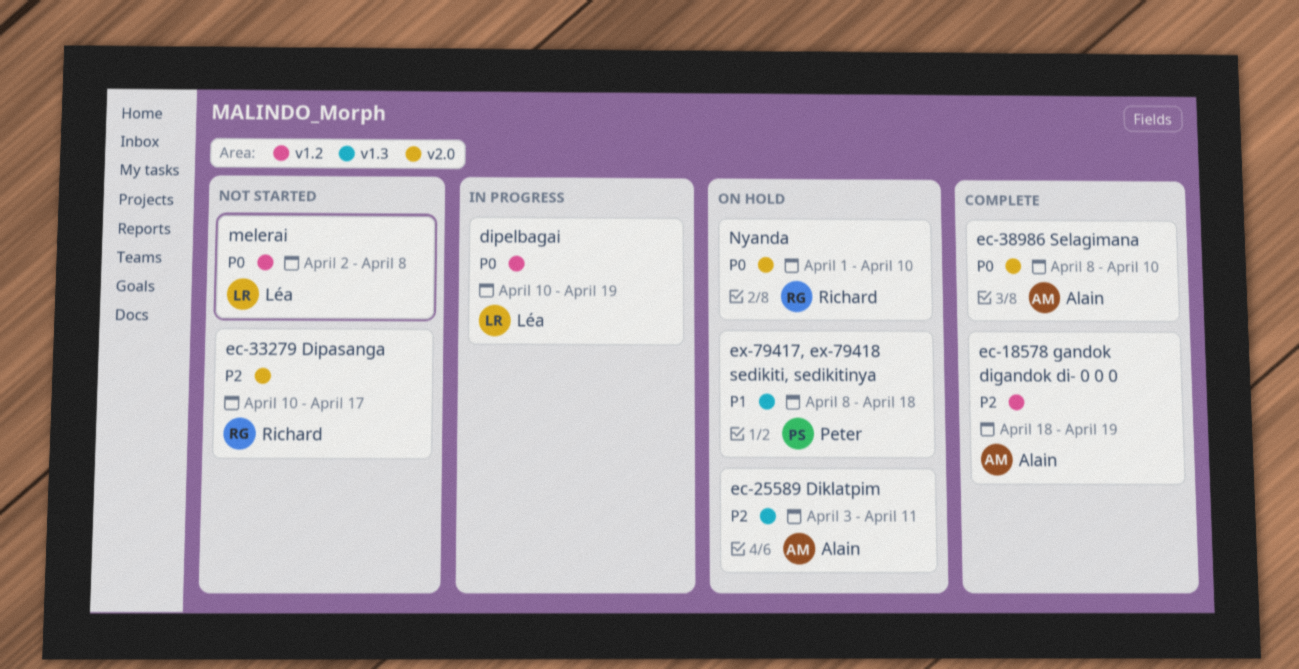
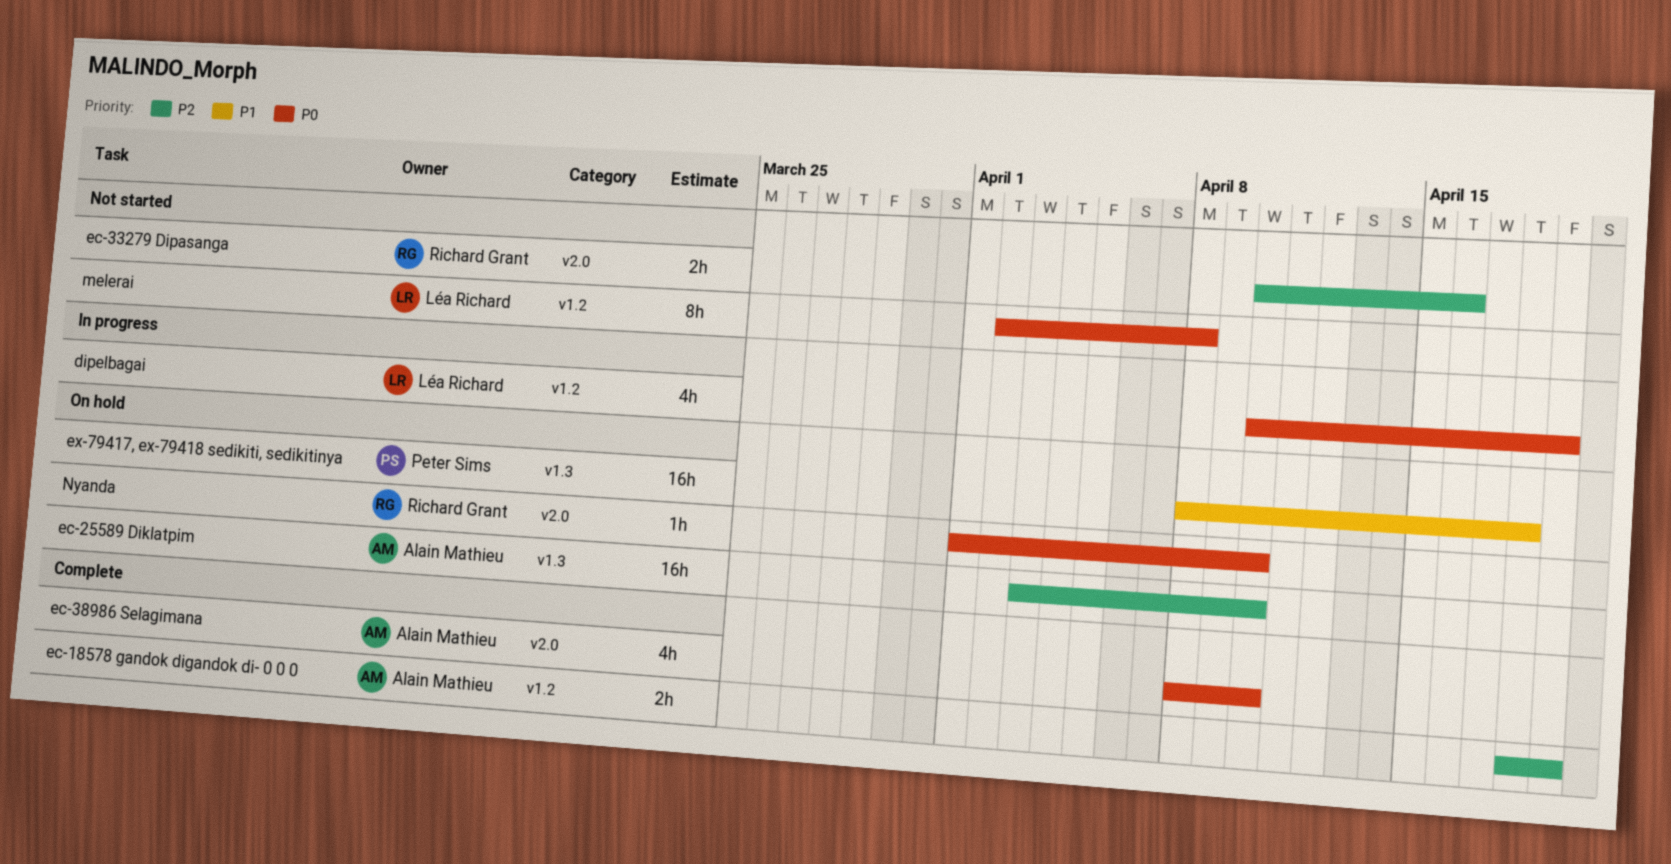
ec-25589 Diklatpim, due: Apr 11 -> Apr 10
ec-33279 Dipasanga, due: Apr 17 -> Apr 16

